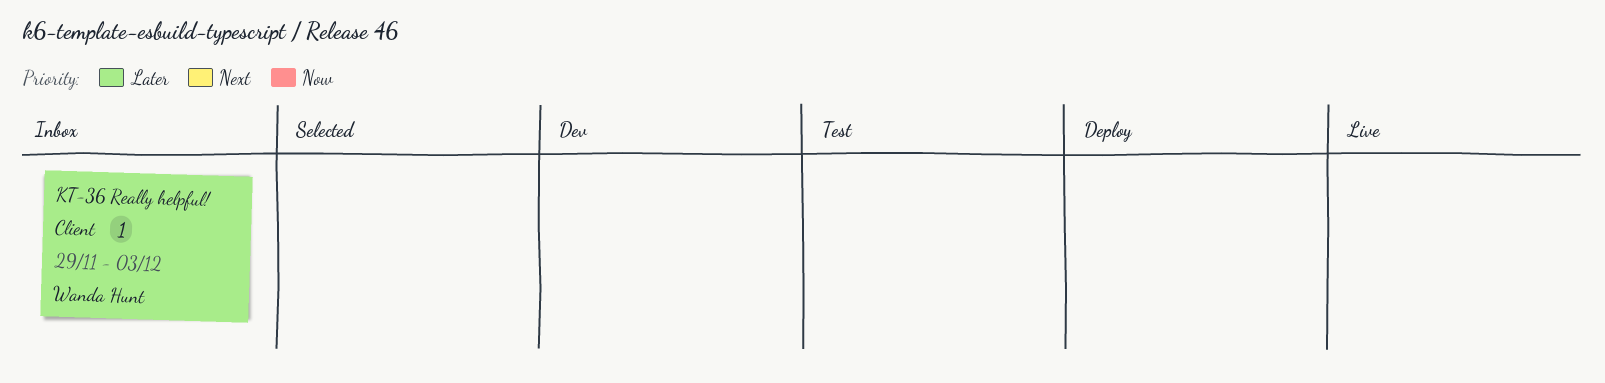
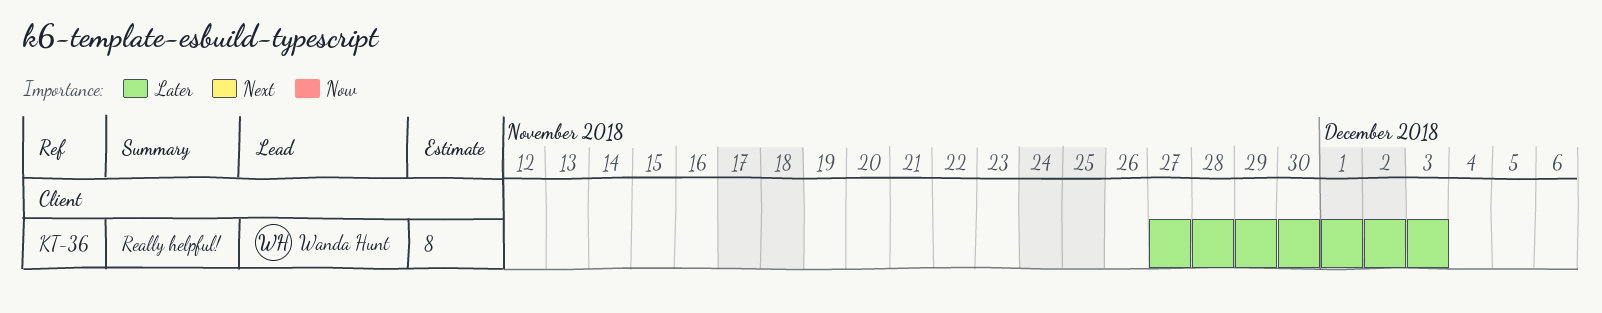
KT-36, estimate: 1 -> 8
KT-36, start: Nov 29 -> Nov 27

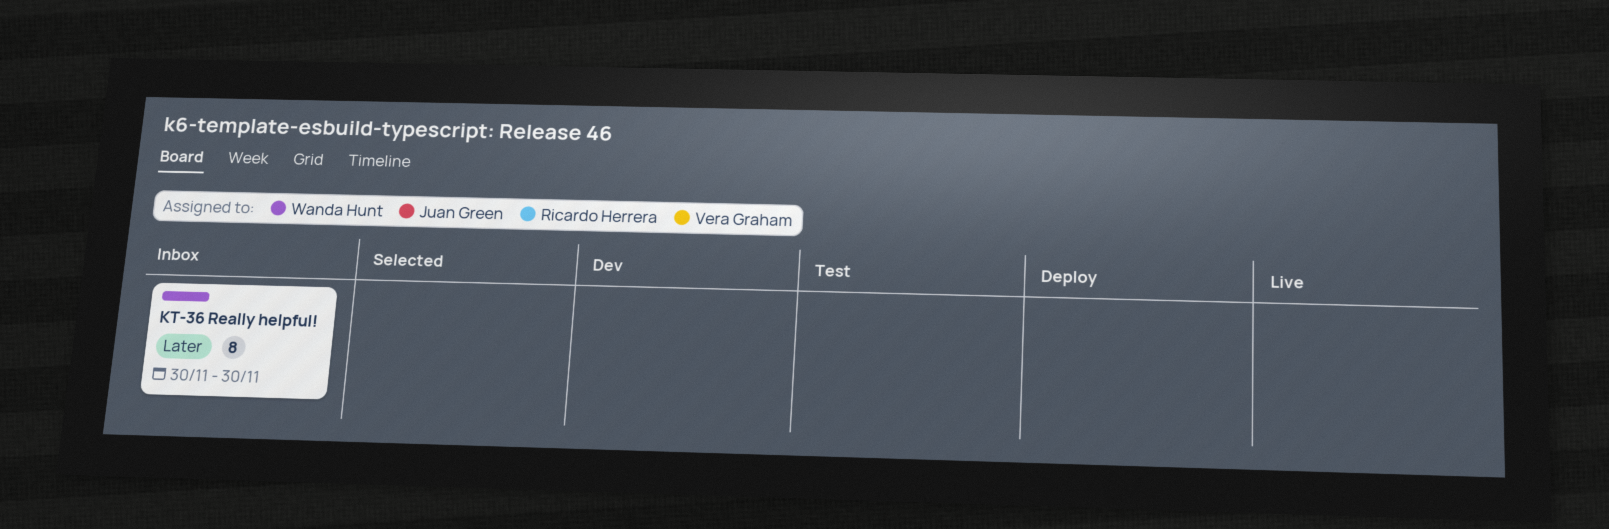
KT-36, start: Nov 27 -> Nov 30
KT-36, due: Dec 3 -> Nov 30

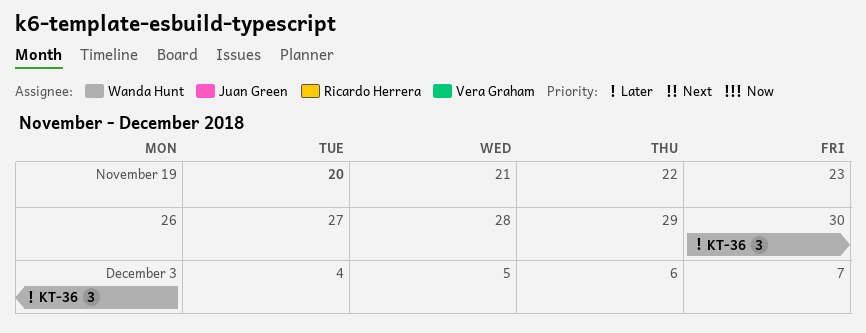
KT-36, estimate: 8 -> 3
KT-36, due: Nov 30 -> Dec 3

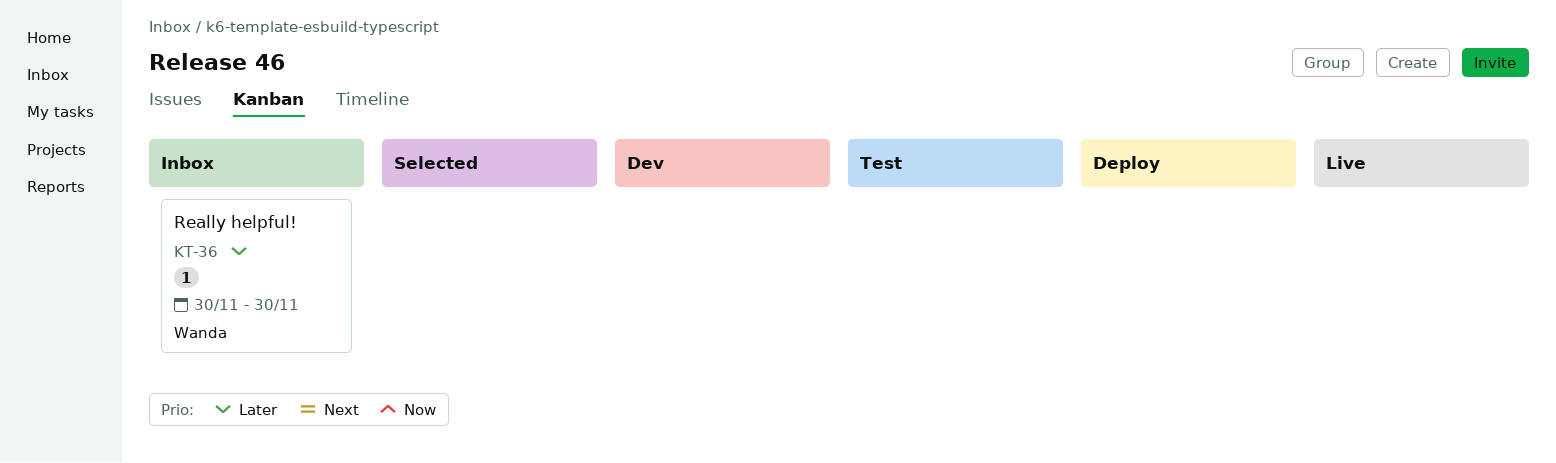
KT-36, estimate: 3 -> 1
KT-36, due: Dec 3 -> Nov 30

